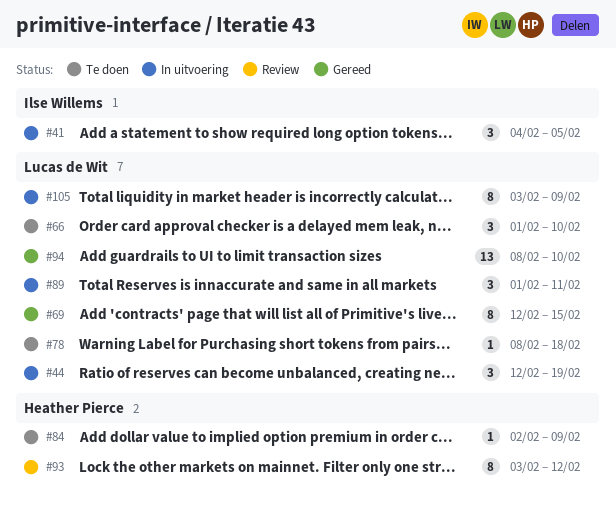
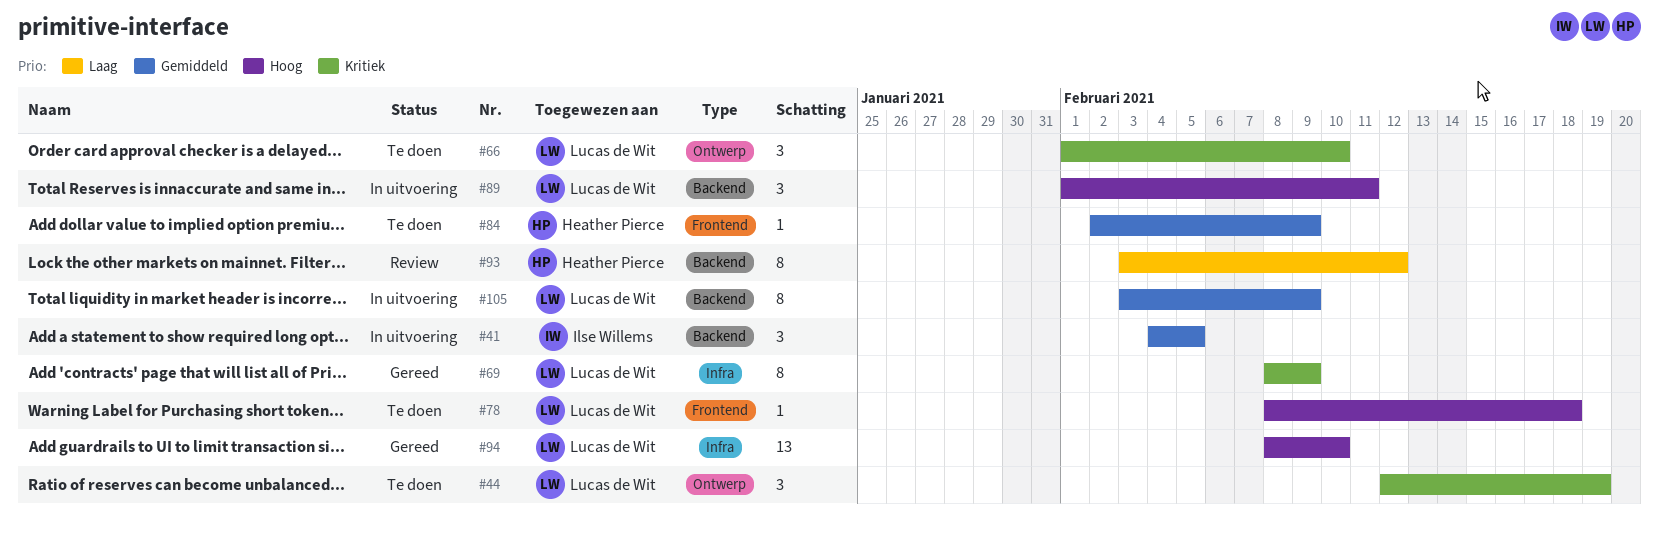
#44, status: In uitvoering -> Te doen
#69, start: Feb 12 -> Feb 8
#69, due: Feb 15 -> Feb 9

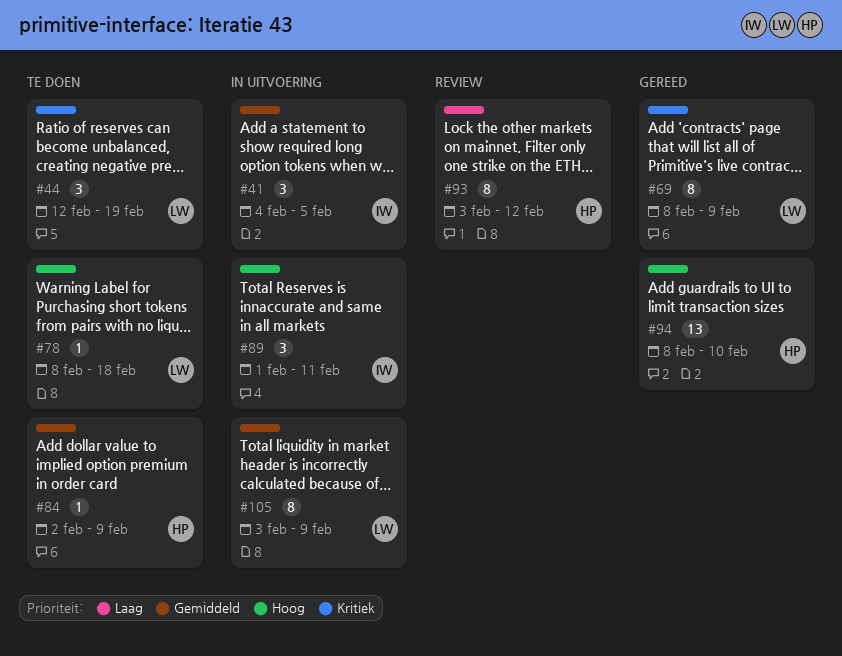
#66: present -> none
#89, owner: Lucas de Wit -> Ilse Willems
#94, owner: Lucas de Wit -> Heather Pierce

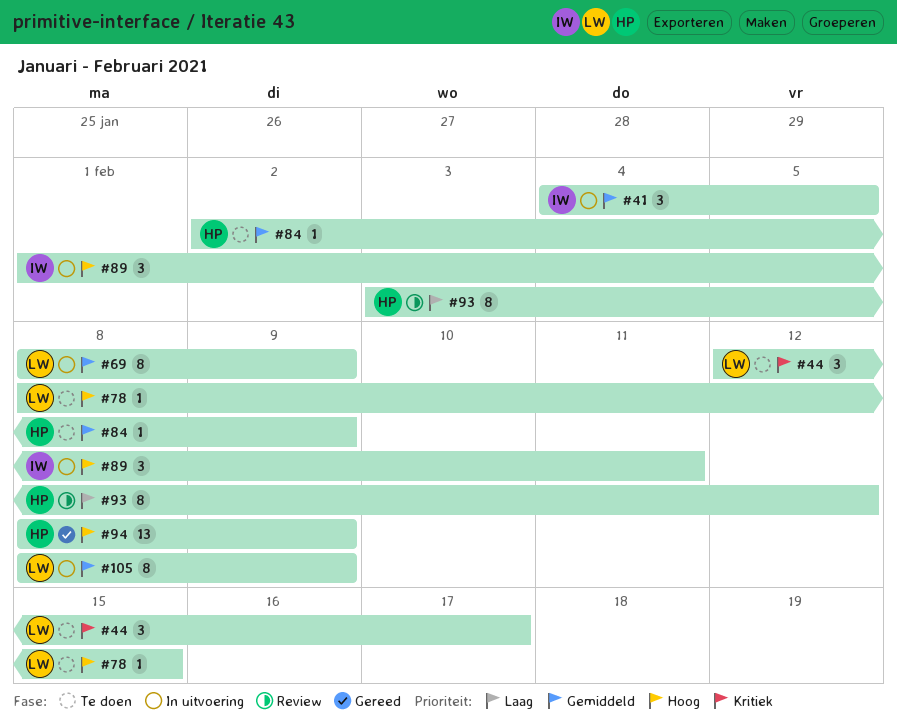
#44, due: Feb 19 -> Feb 17
#69, status: Gereed -> In uitvoering
#69, priority: Kritiek -> Gemiddeld
#78, due: Feb 18 -> Feb 15
#94, due: Feb 10 -> Feb 9
#105, start: Feb 3 -> Feb 8

